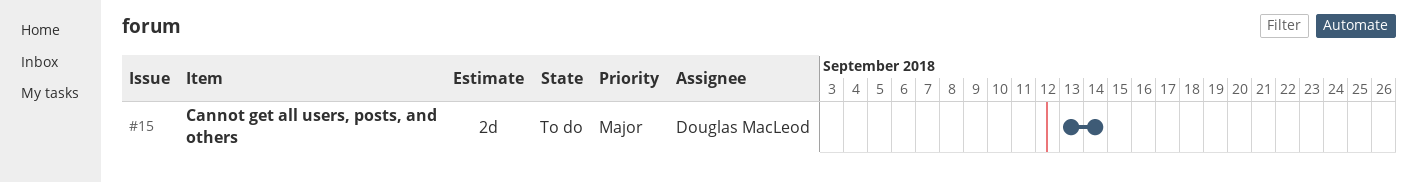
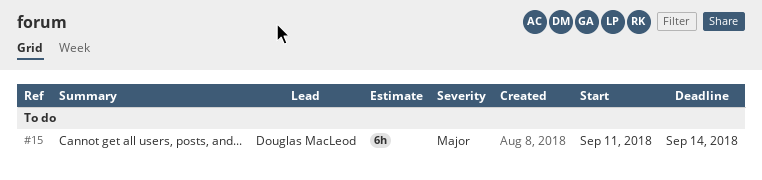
#15, estimate: 2d -> 6h
#15, start: Sep 13 -> Sep 11

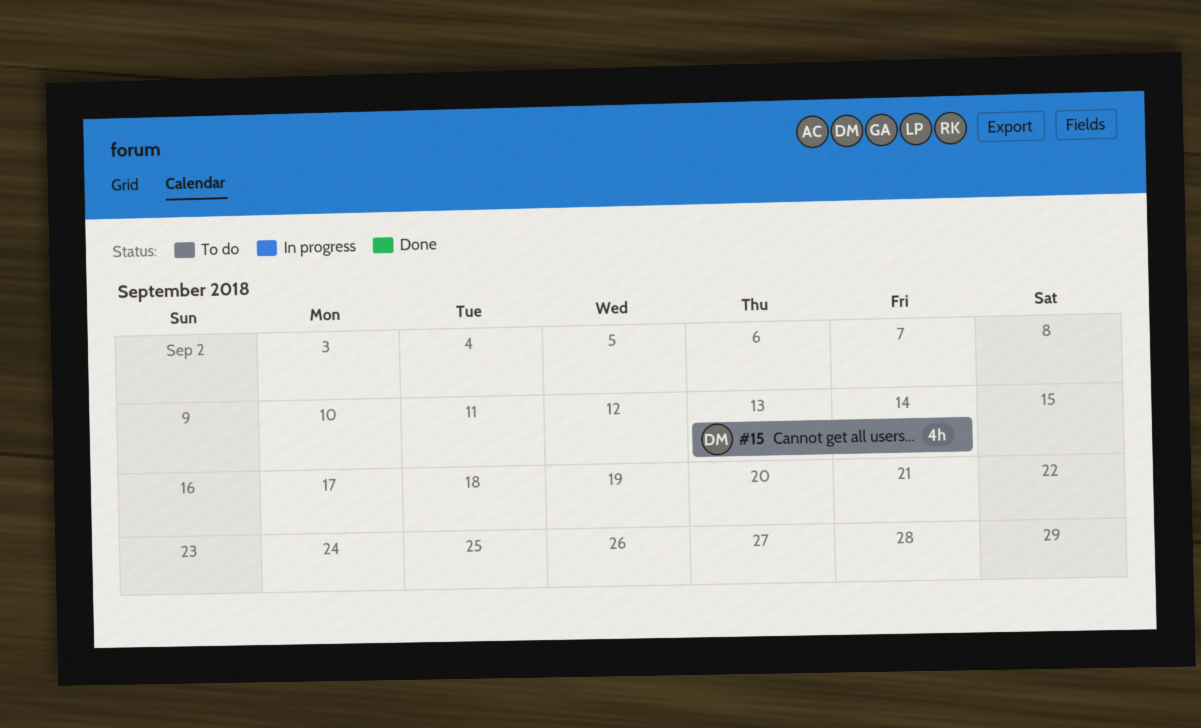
#15, estimate: 6h -> 4h
#15, start: Sep 11 -> Sep 13

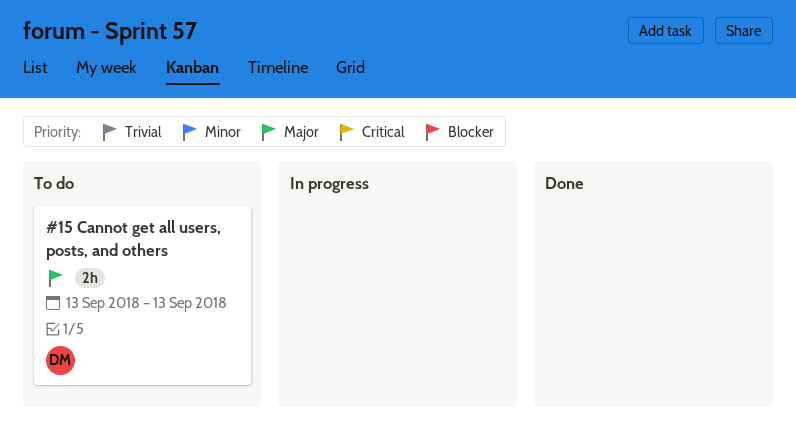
#15, estimate: 4h -> 2h
#15, due: Sep 14 -> Sep 13

